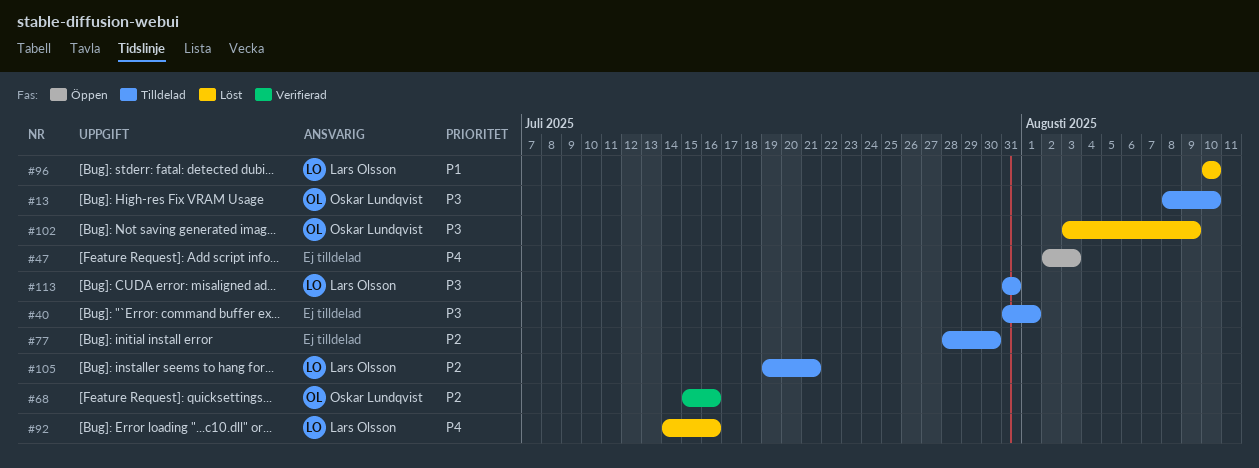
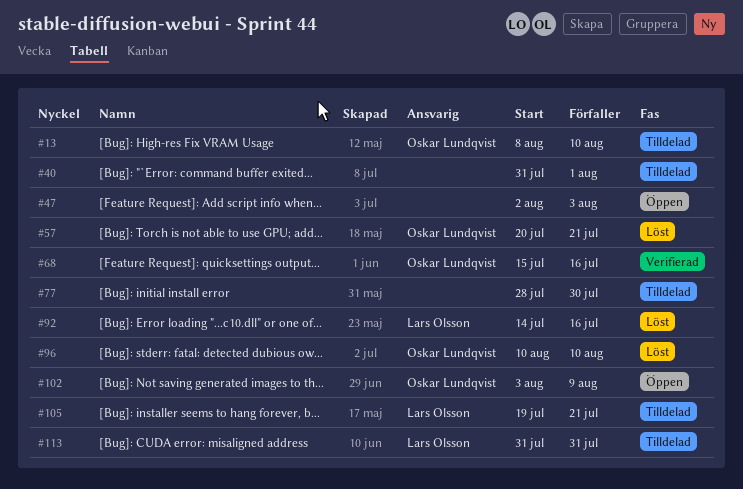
#57: none -> present
#96, owner: Lars Olsson -> Oskar Lundqvist
#102, status: Löst -> Öppen

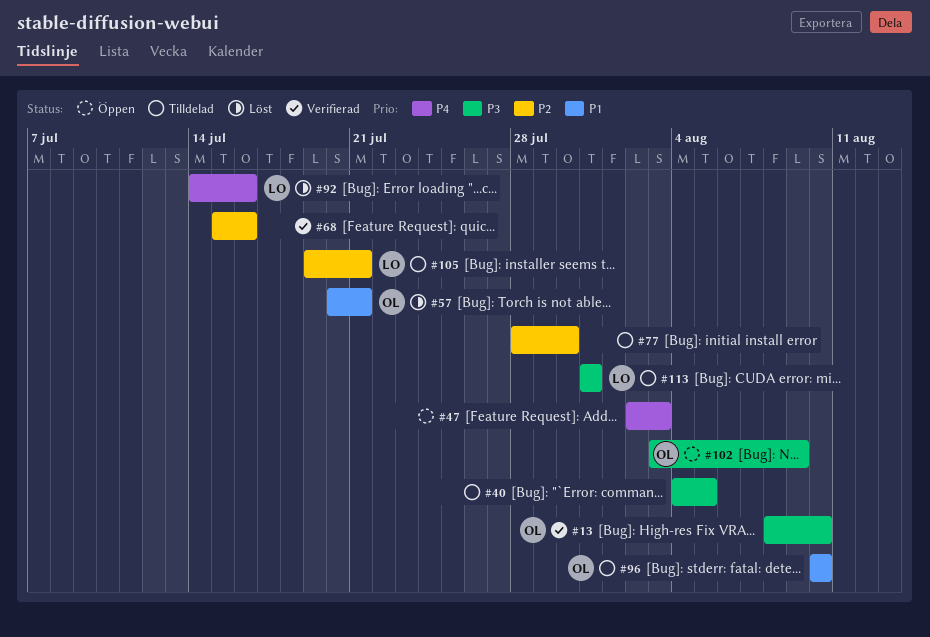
#13, status: Tilldelad -> Verifierad
#40, start: Jul 31 -> Aug 4
#40, due: Aug 1 -> Aug 5
#68, owner: Oskar Lundqvist -> none
#96, status: Löst -> Tilldelad

